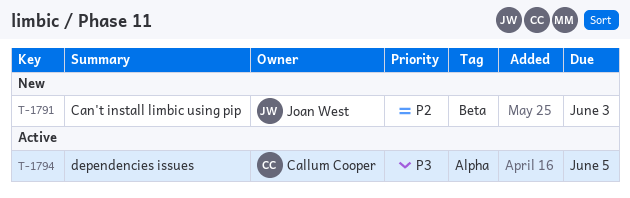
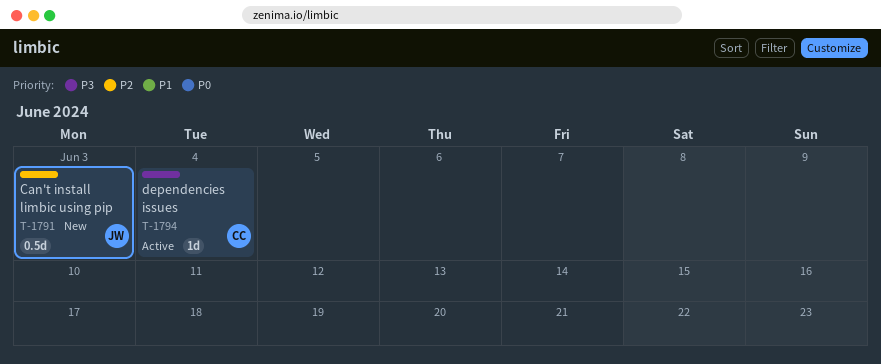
T-1794, due: Jun 5 -> Jun 4

